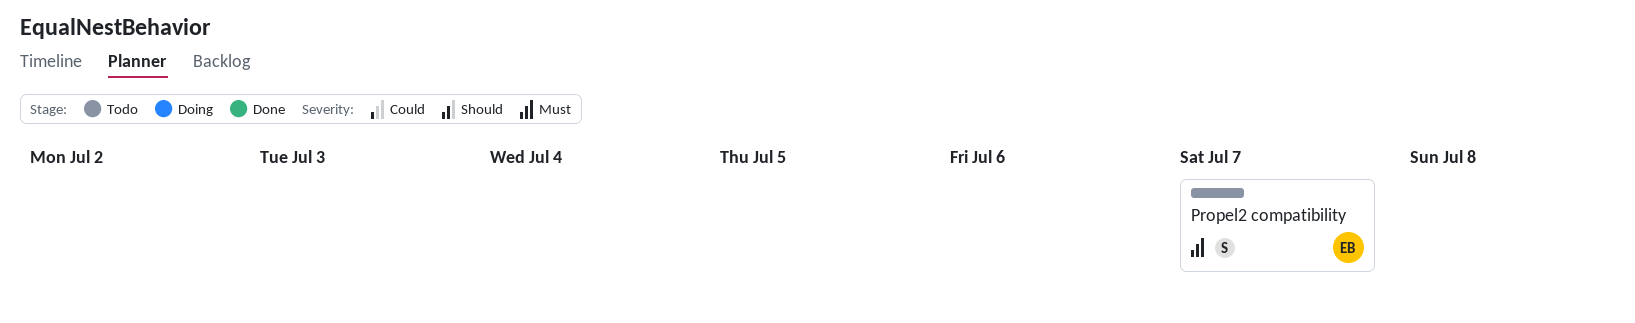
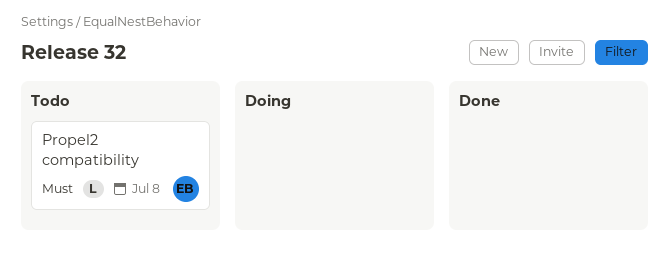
Propel2 compatibility, estimate: S -> L
Propel2 compatibility, due: Jul 7 -> Jul 8

